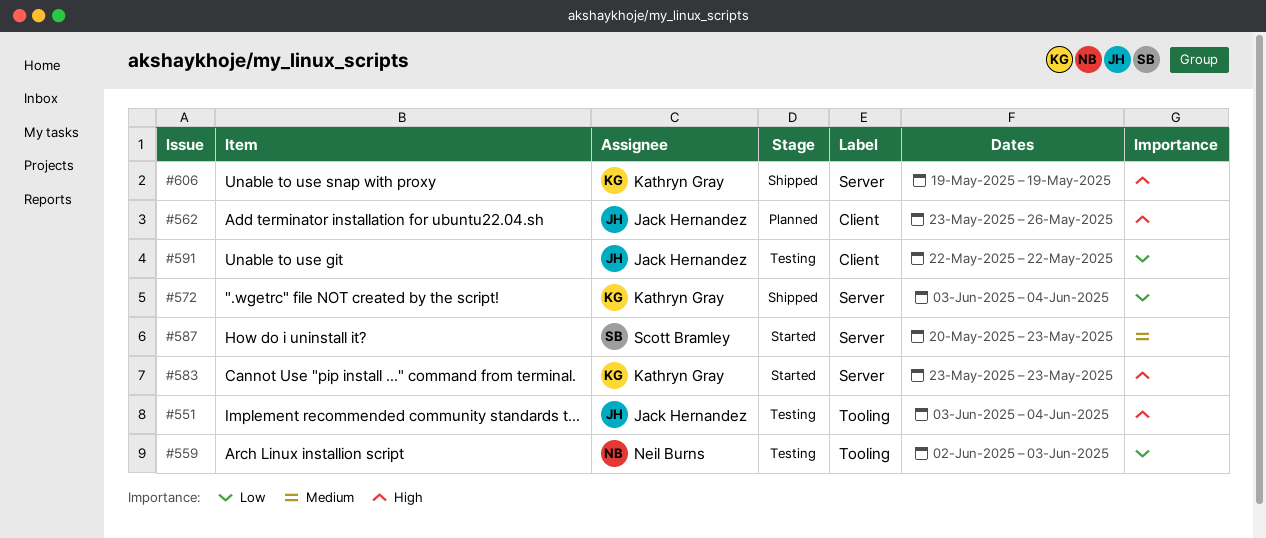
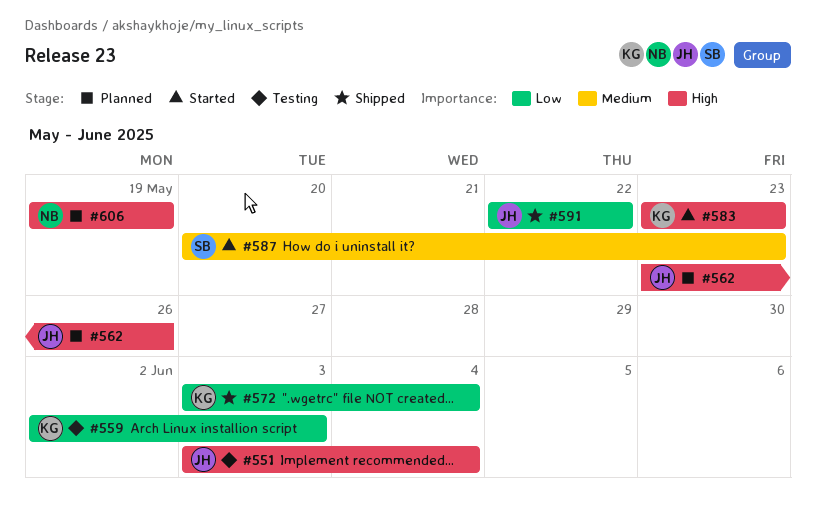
#559, owner: Neil Burns -> Kathryn Gray
#591, status: Testing -> Shipped
#606, status: Shipped -> Planned
#606, owner: Kathryn Gray -> Neil Burns

